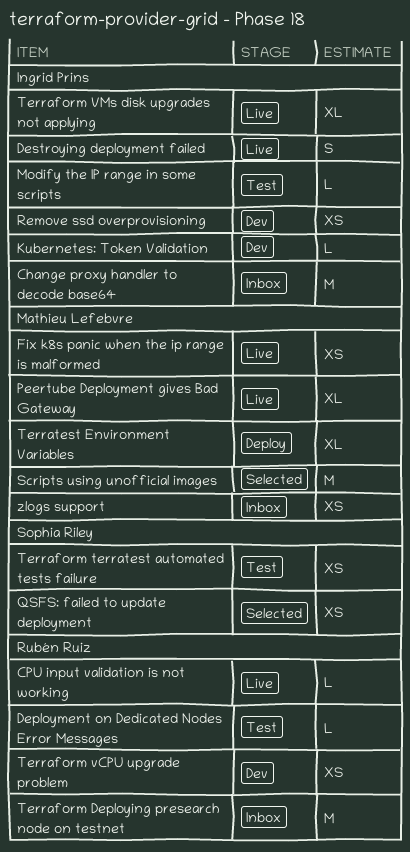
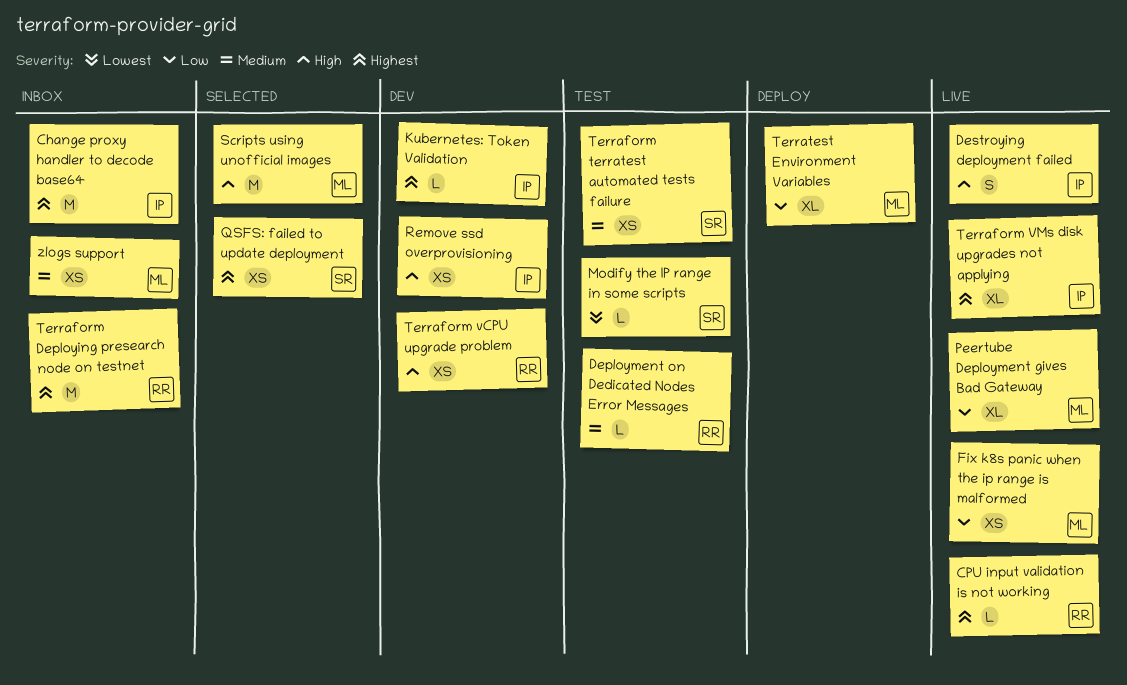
Modify the IP range in some scripts, owner: Ingrid Prins -> Sophia Riley

